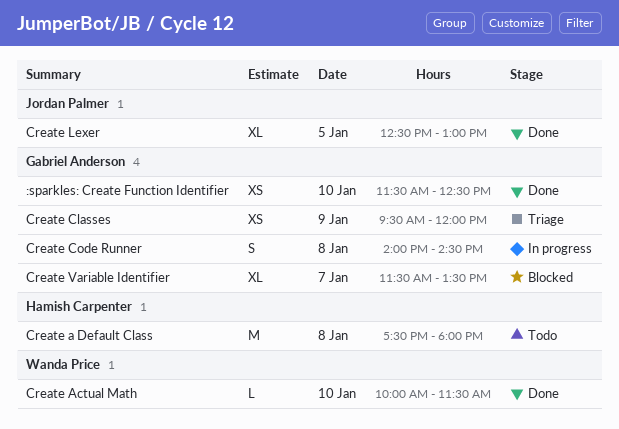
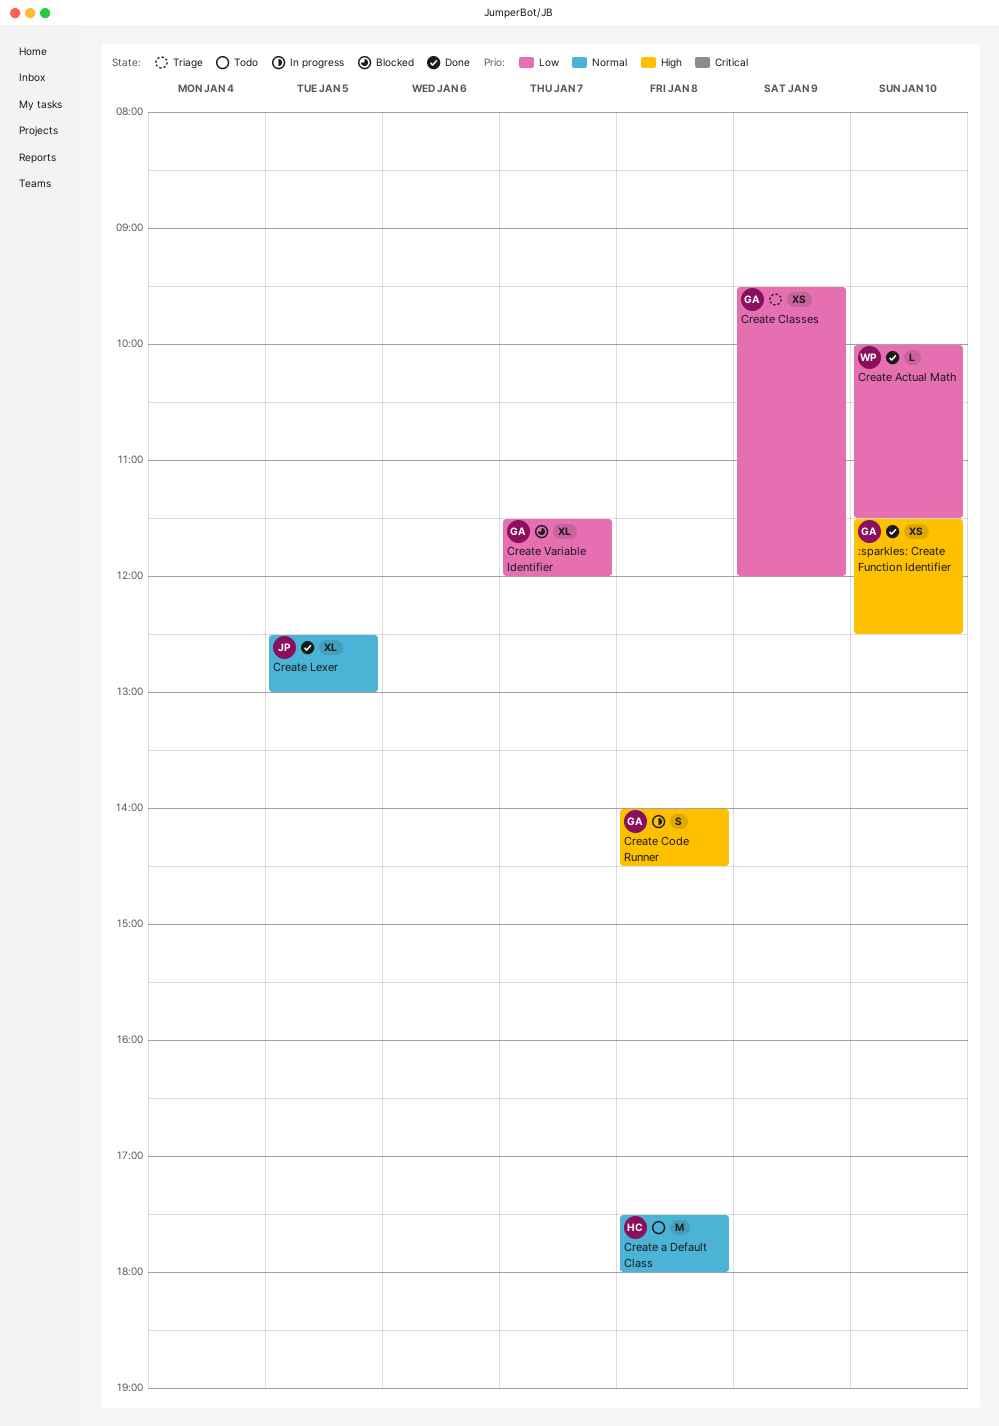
Create Variable Identifier, ends: 13:30 -> 12:00

